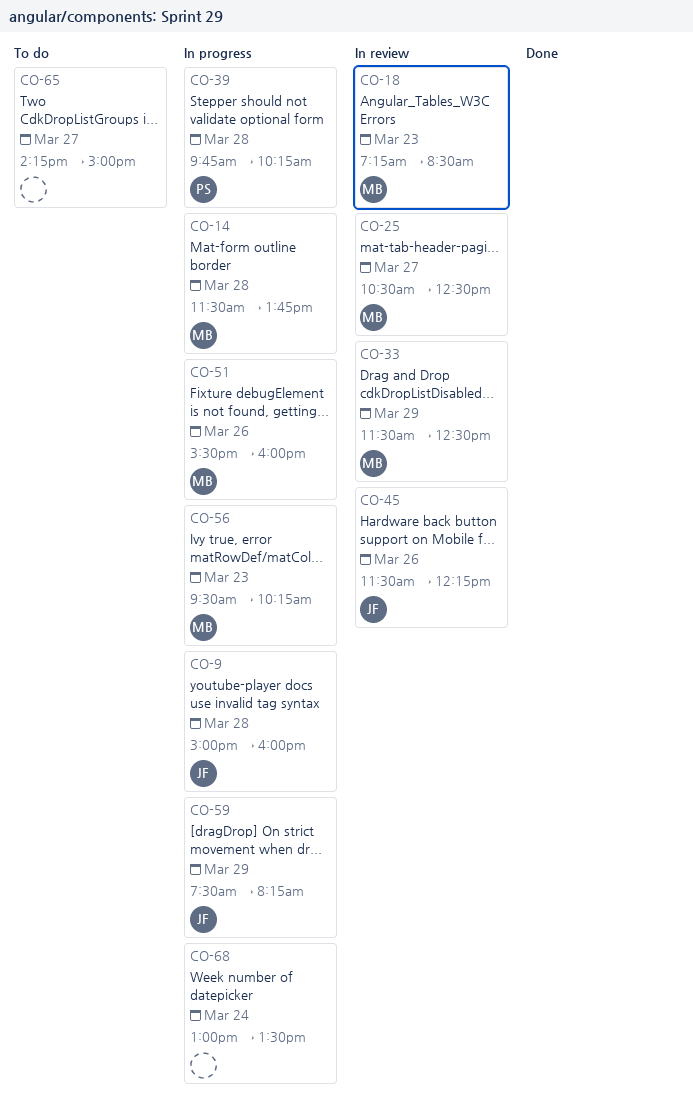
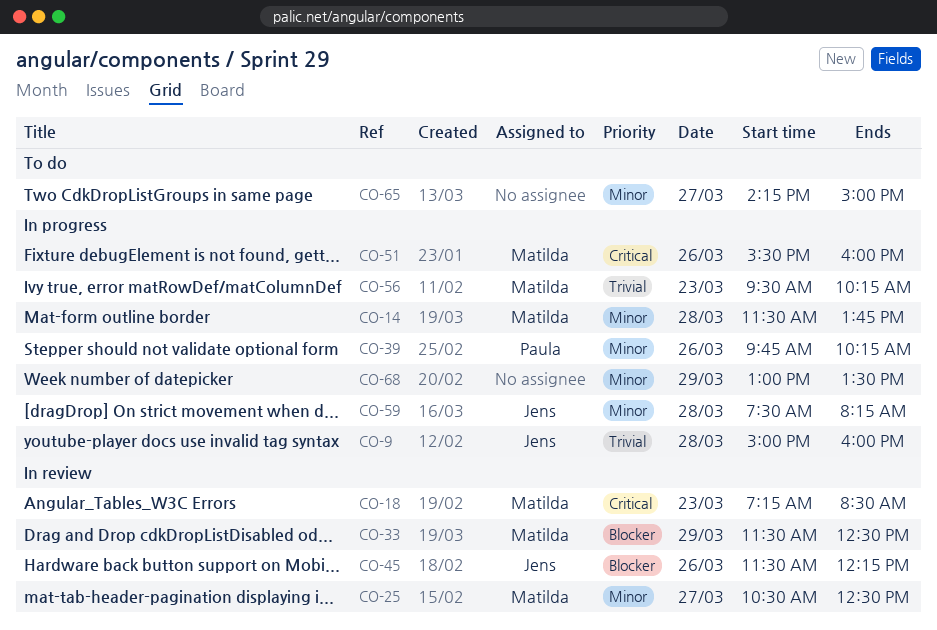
CO-39, day: Mar 28 -> Mar 26
CO-59, day: Mar 29 -> Mar 28
CO-68, day: Mar 24 -> Mar 29

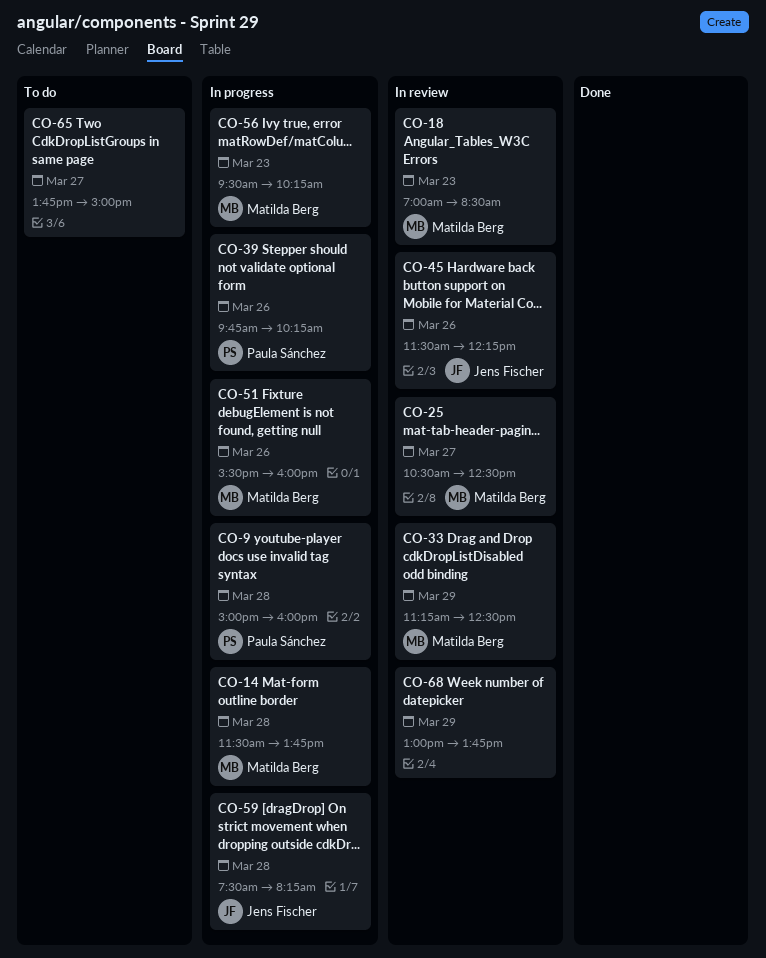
CO-9, owner: Jens Fischer -> Paula Sánchez
CO-18, begins: 07:15 -> 07:00
CO-33, begins: 11:30 -> 11:15
CO-65, begins: 14:15 -> 13:45
CO-68, status: In progress -> In review
CO-68, ends: 13:30 -> 13:45

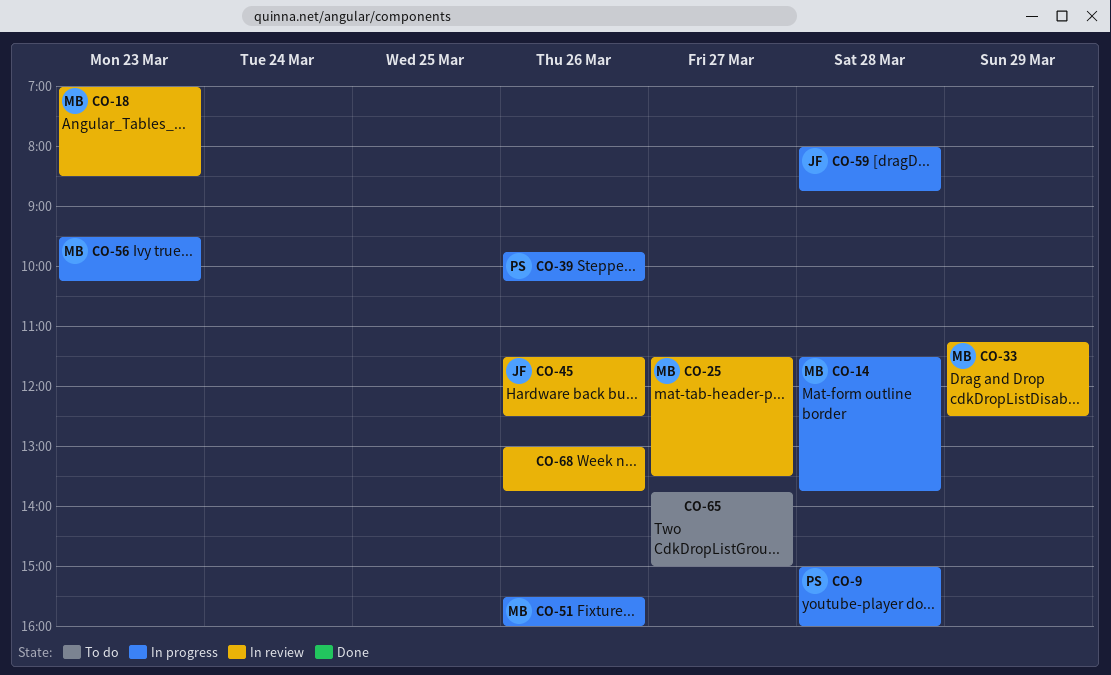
CO-25, begins: 10:30 -> 11:30
CO-25, ends: 12:30 -> 13:30
CO-45, ends: 12:15 -> 12:30
CO-59, begins: 07:30 -> 08:00
CO-59, ends: 08:15 -> 08:45
CO-68, day: Mar 29 -> Mar 26

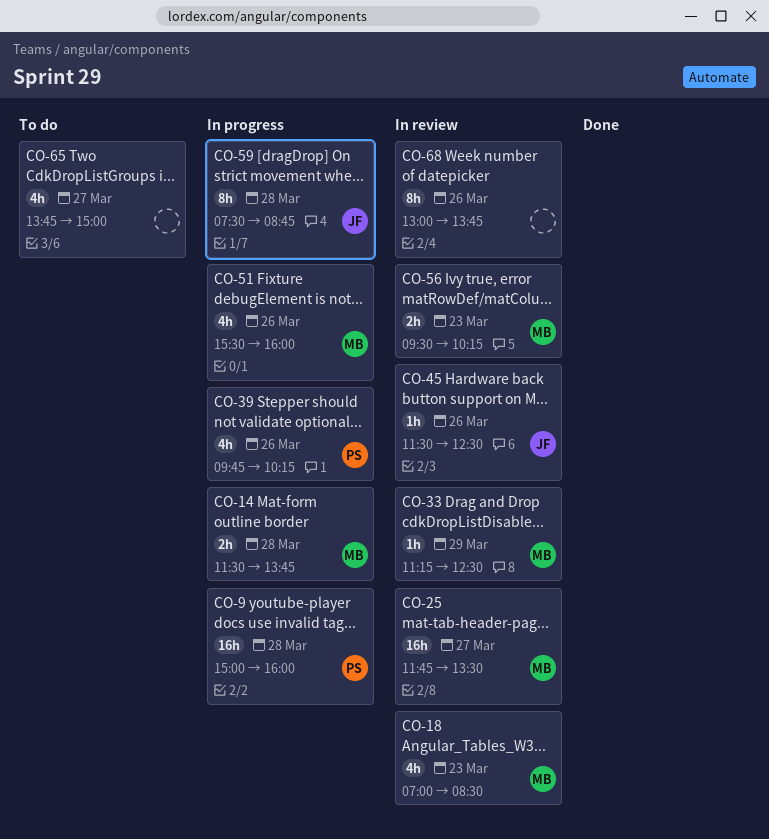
CO-25, begins: 11:30 -> 11:45
CO-56, status: In progress -> In review
CO-59, begins: 08:00 -> 07:30

